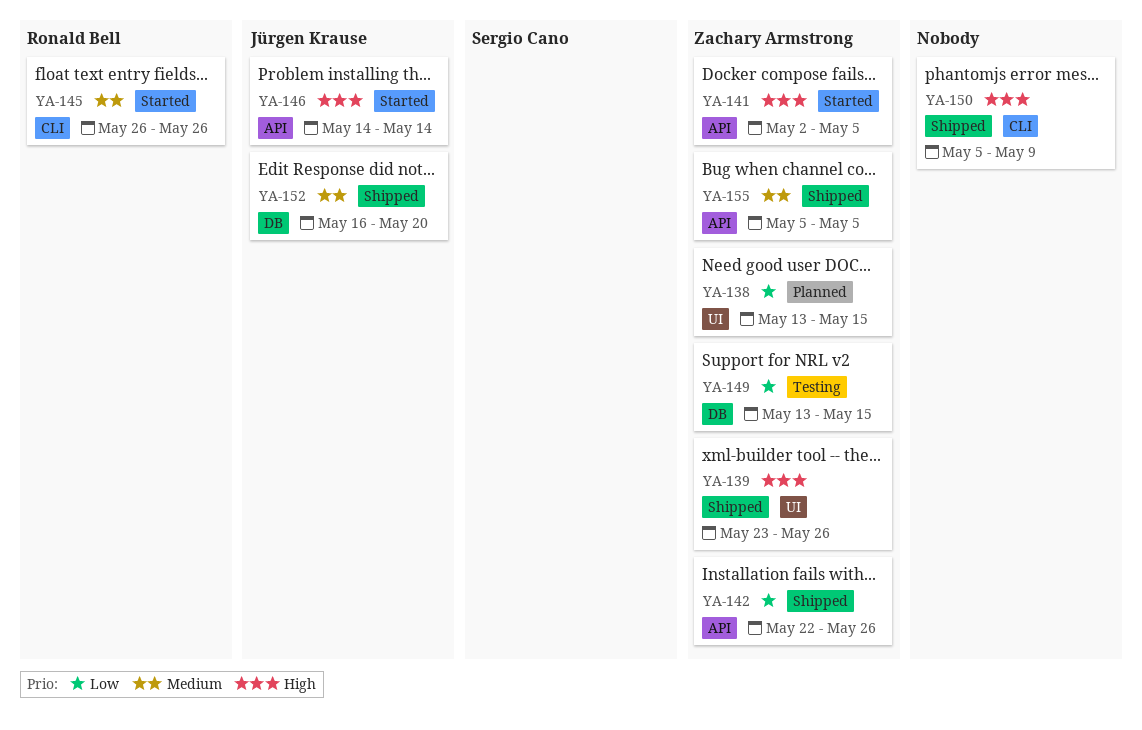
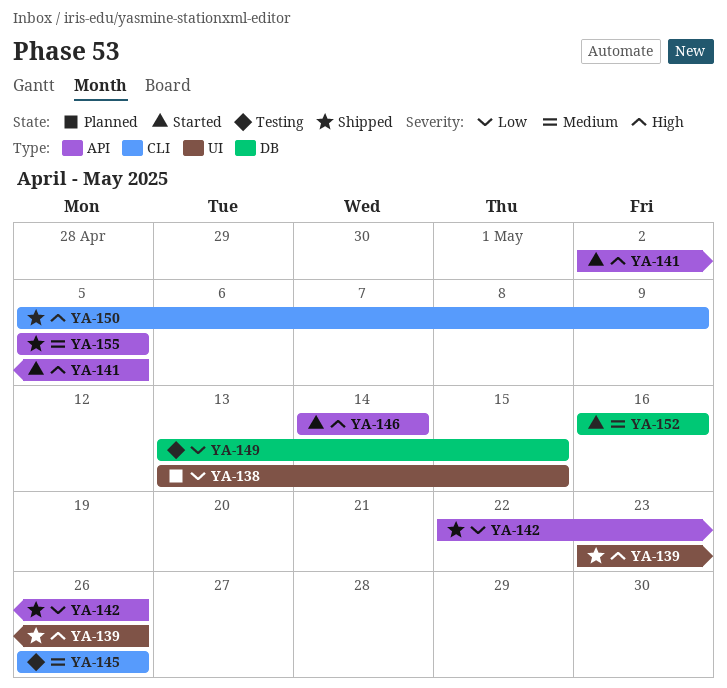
YA-145, status: Started -> Testing
YA-152, status: Shipped -> Started
YA-152, due: May 20 -> May 16

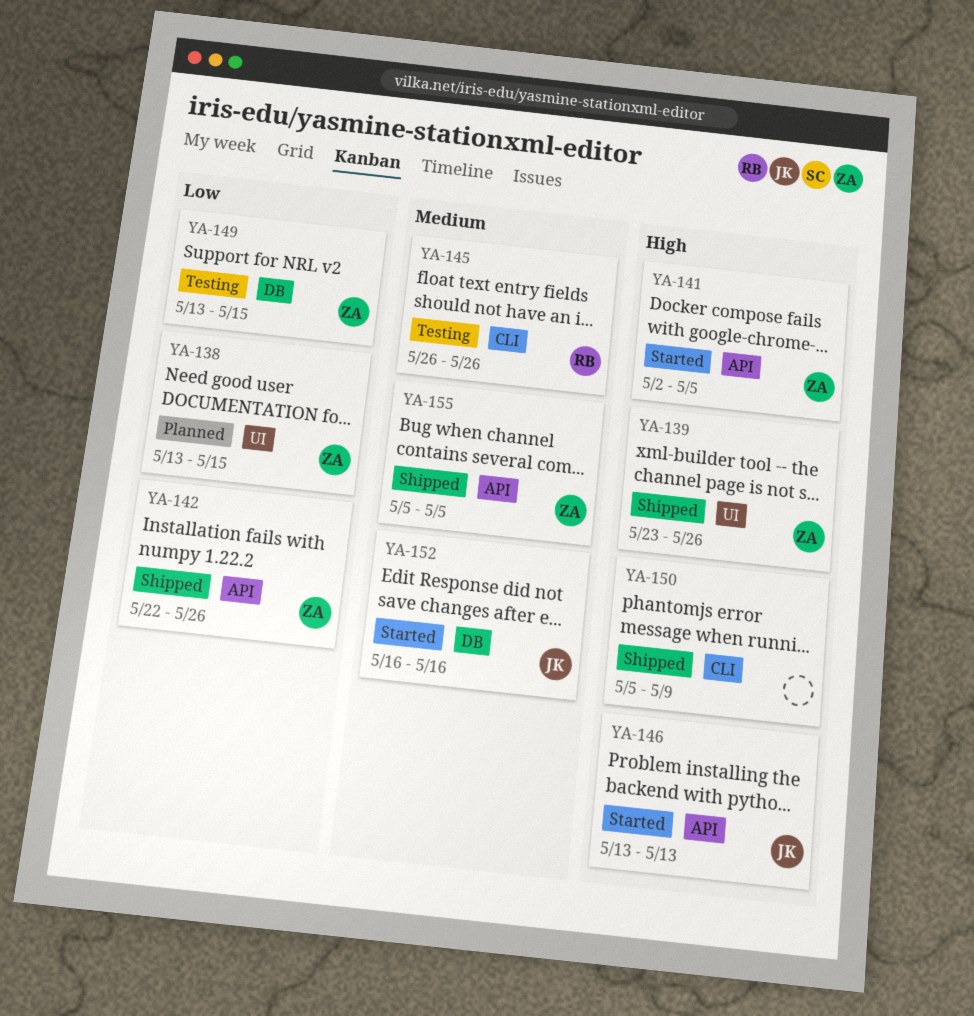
YA-146, start: May 14 -> May 13
YA-146, due: May 14 -> May 13

